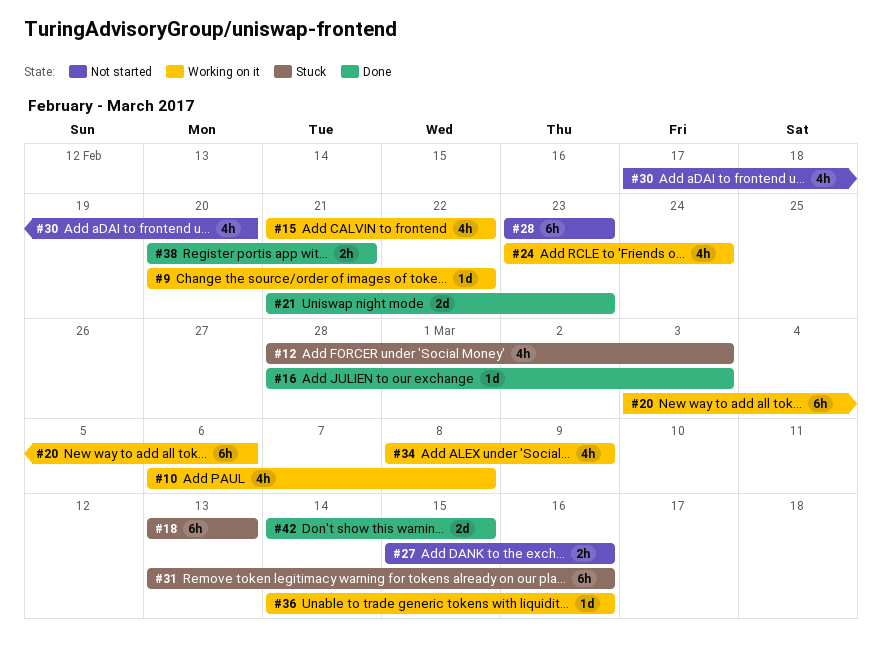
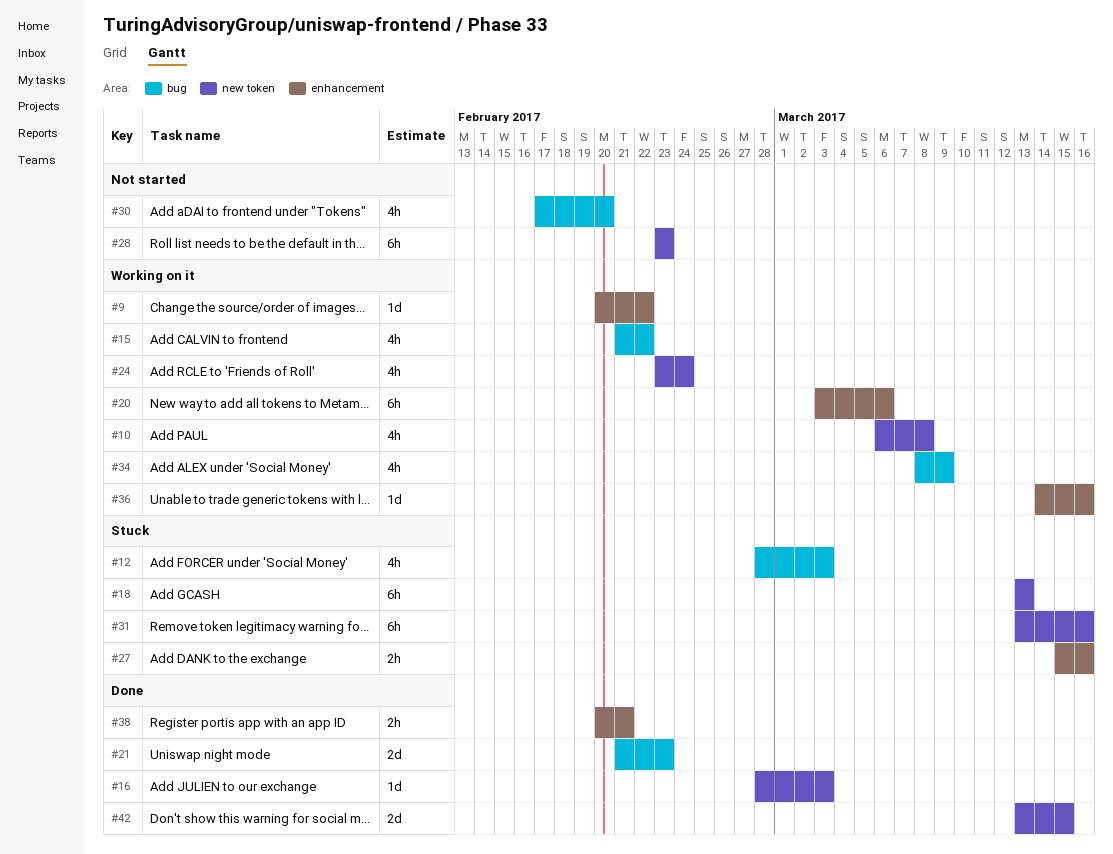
#27, status: Not started -> Stuck
#42, start: Mar 14 -> Mar 13

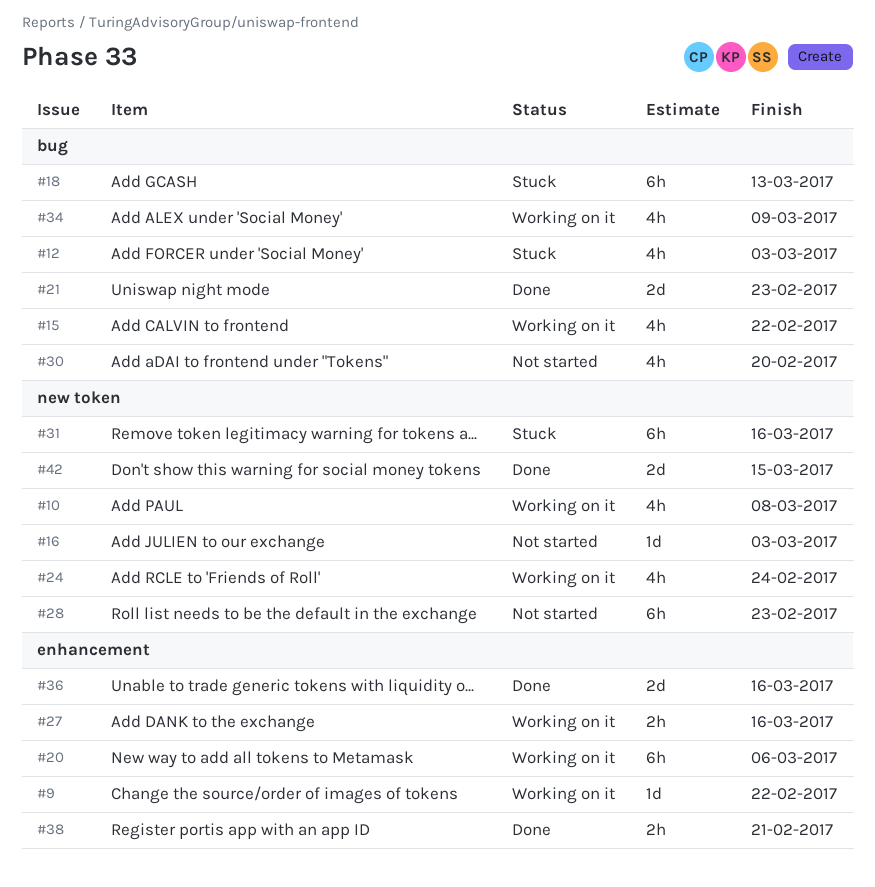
#16, status: Done -> Not started
#18, label: new token -> bug
#27, status: Stuck -> Working on it
#36, status: Working on it -> Done
#36, estimate: 1d -> 2d

